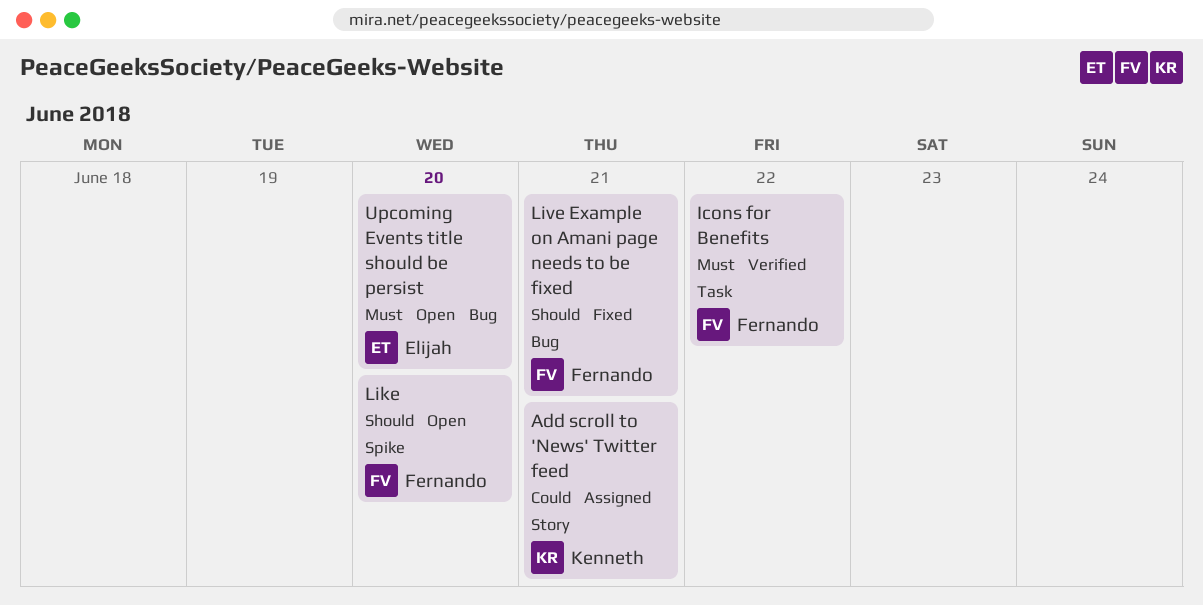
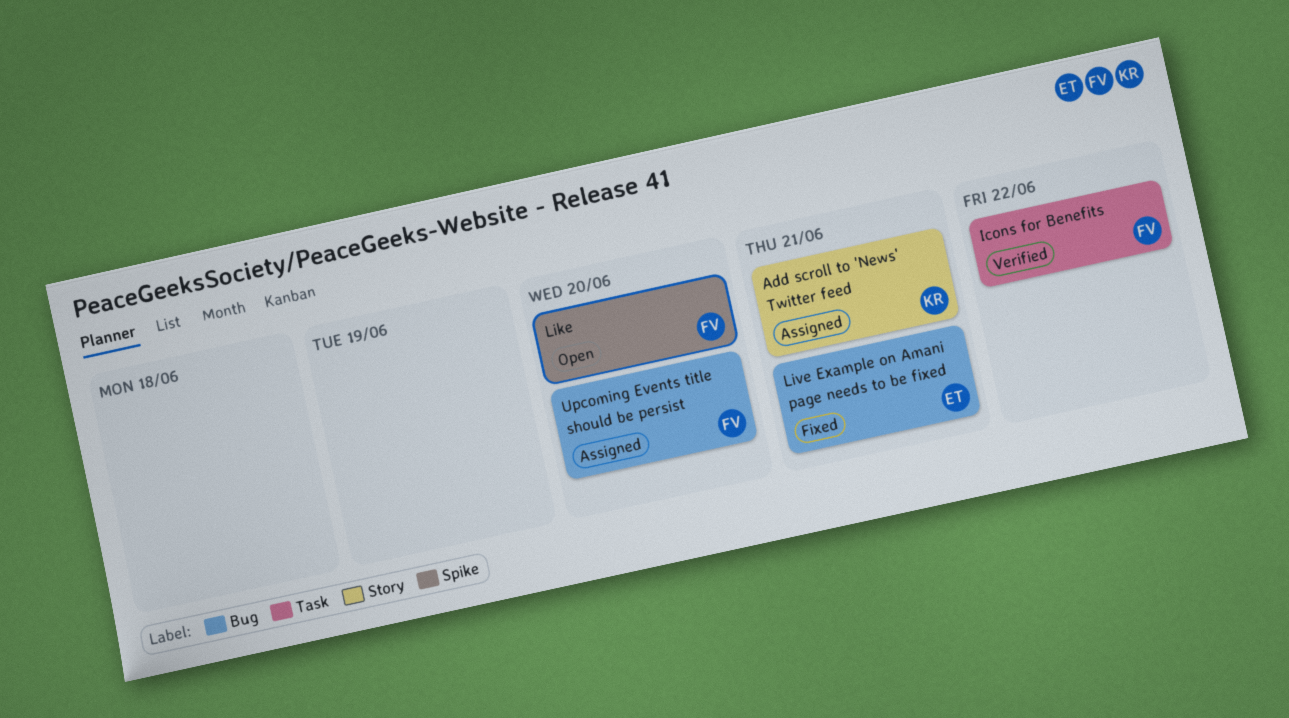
Live Example on Amani page needs to be fixed, owner: Fernando -> Elijah
Upcoming Events title should be persist, status: Open -> Assigned
Upcoming Events title should be persist, owner: Elijah -> Fernando

